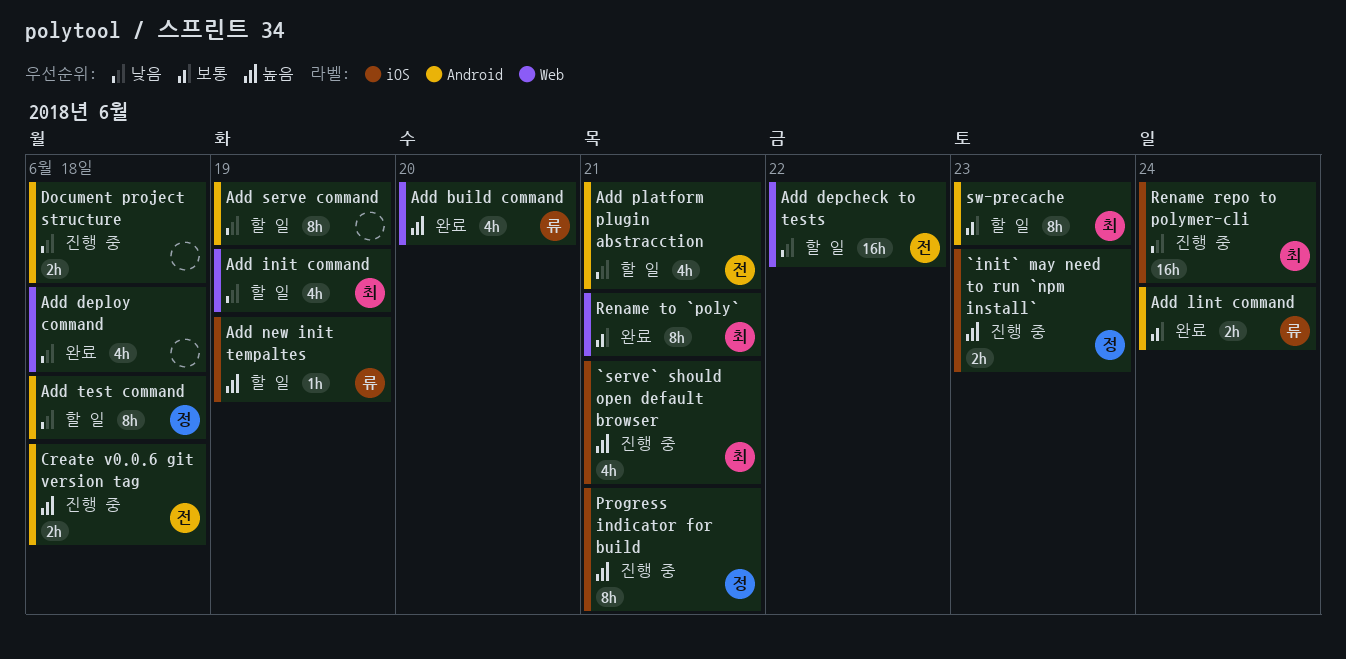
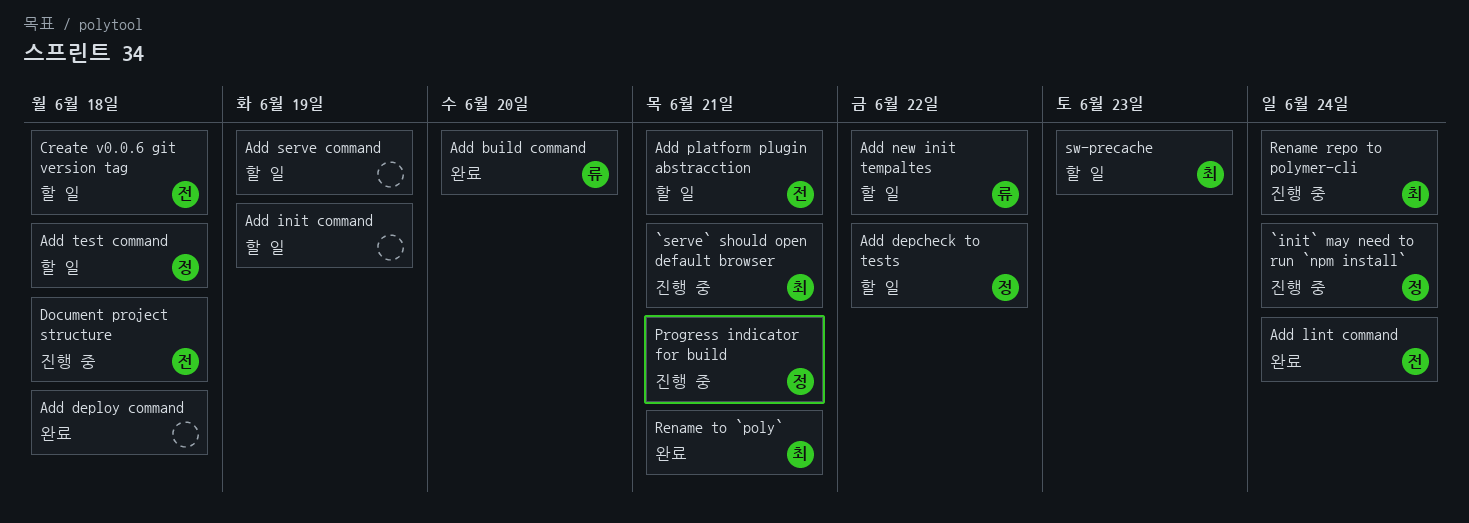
`init` may need to run `npm install`, due: Jun 23 -> Jun 24
Add depcheck to tests, owner: 전 -> 정
Add init command, owner: 최 -> none
Add lint command, owner: 류 -> 전
Add new init tempaltes, due: Jun 19 -> Jun 22
Create v0.0.6 git version tag, status: 진행 중 -> 할 일
Document project structure, owner: none -> 전

